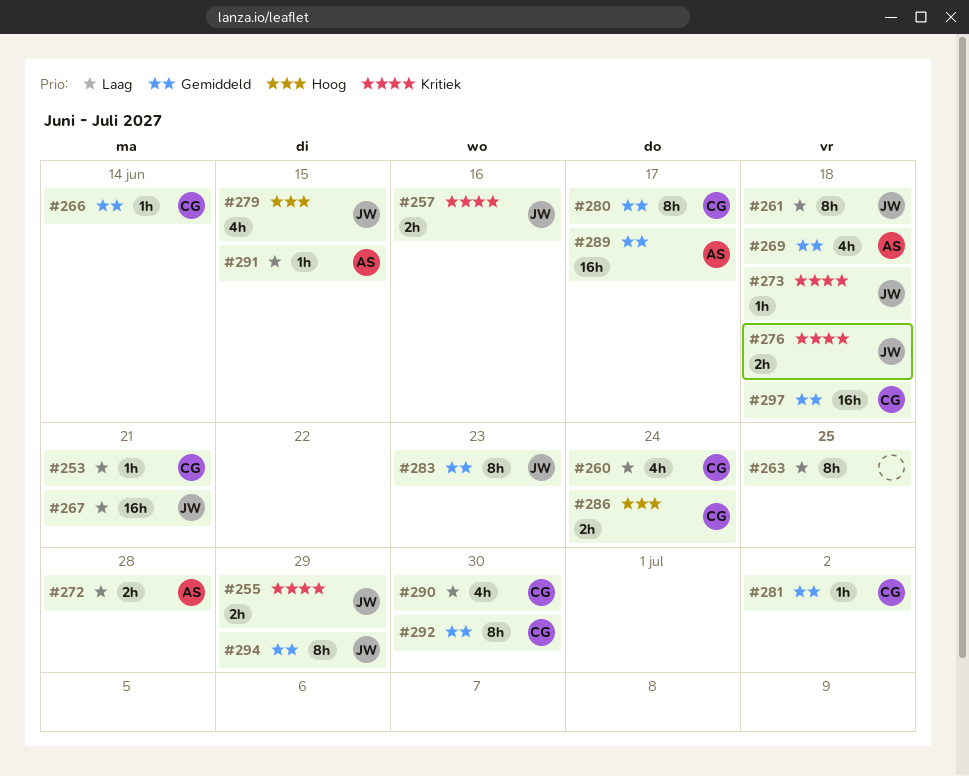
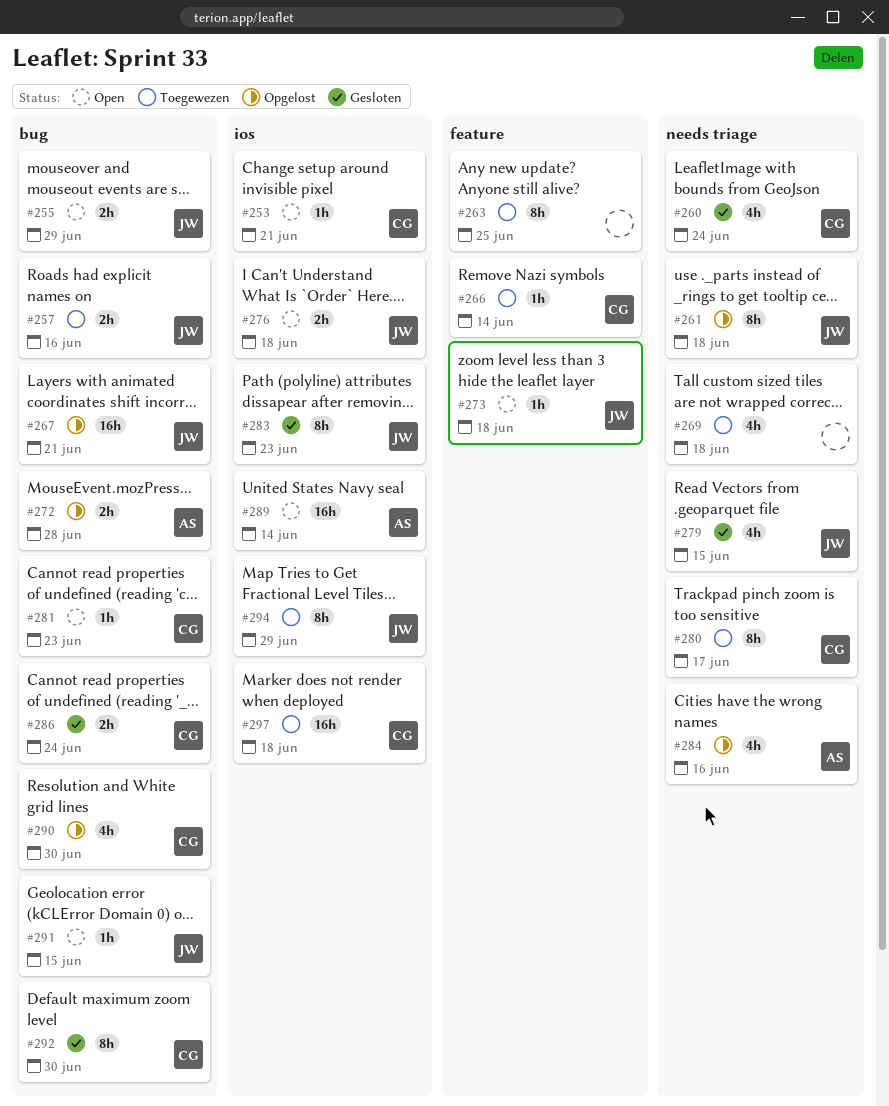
#269, owner: AS -> none
#281, due: Jul 2 -> Jun 23
#284: none -> present
#289, due: Jun 17 -> Jun 14
#291, owner: AS -> JW

